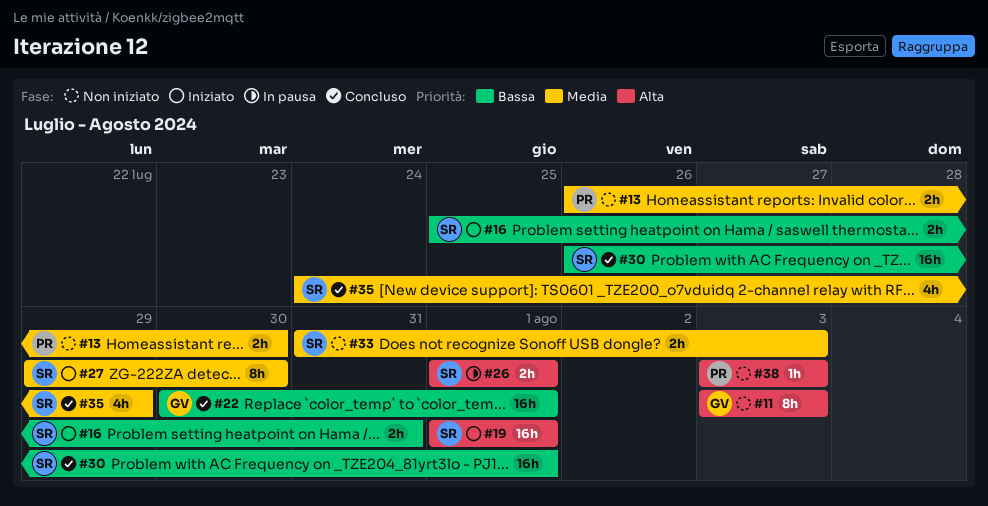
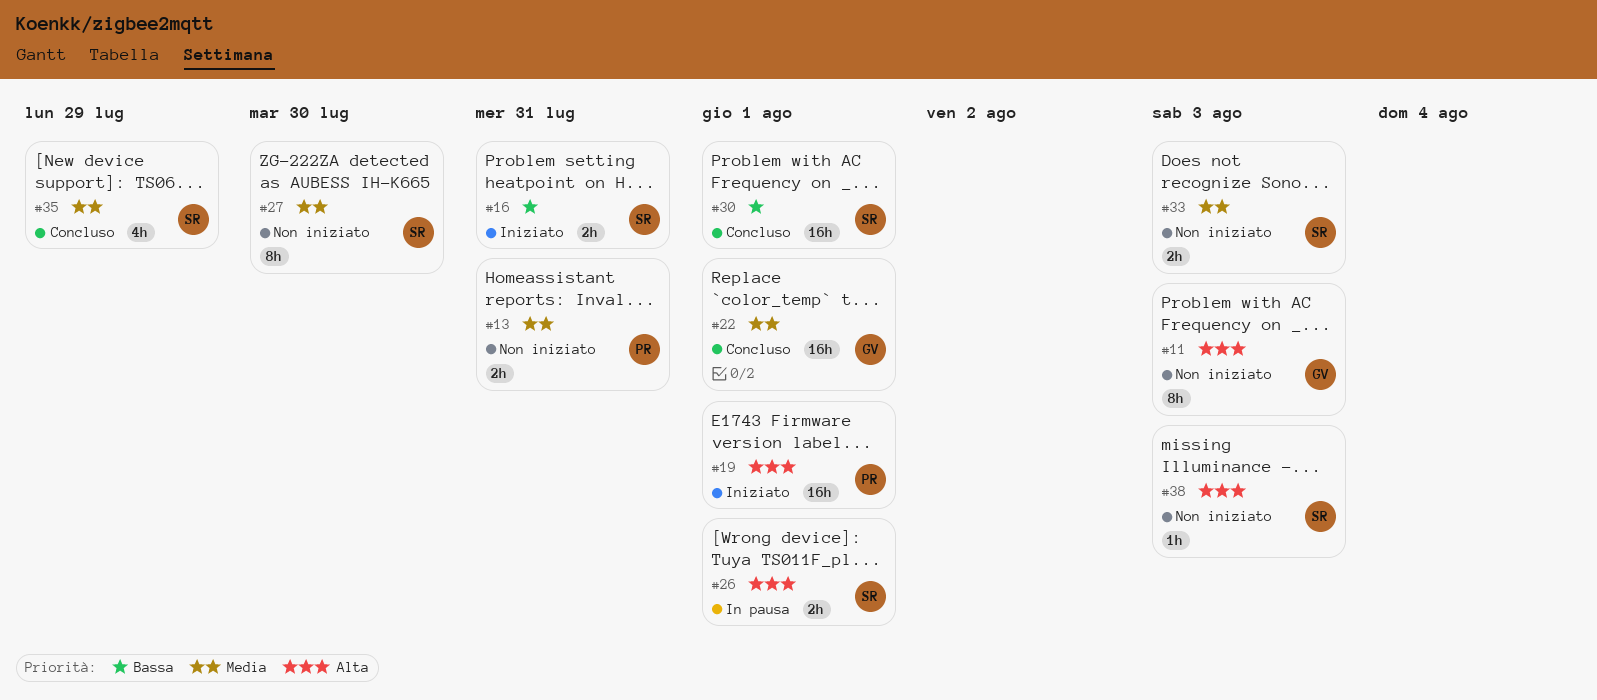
#13, due: Jul 30 -> Jul 31
#19, owner: SR -> PR
#22, priority: Bassa -> Media
#27, status: Iniziato -> Non iniziato
#38, owner: PR -> SR

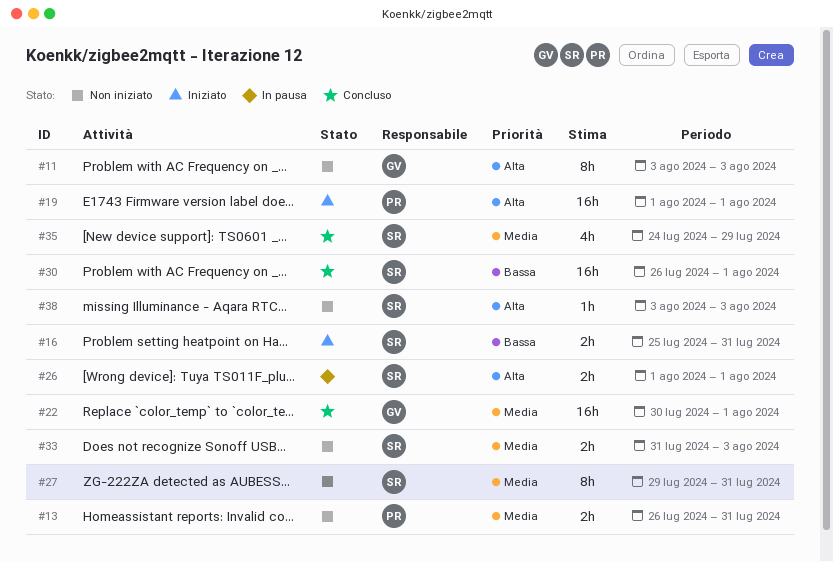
#27, due: Jul 30 -> Jul 31

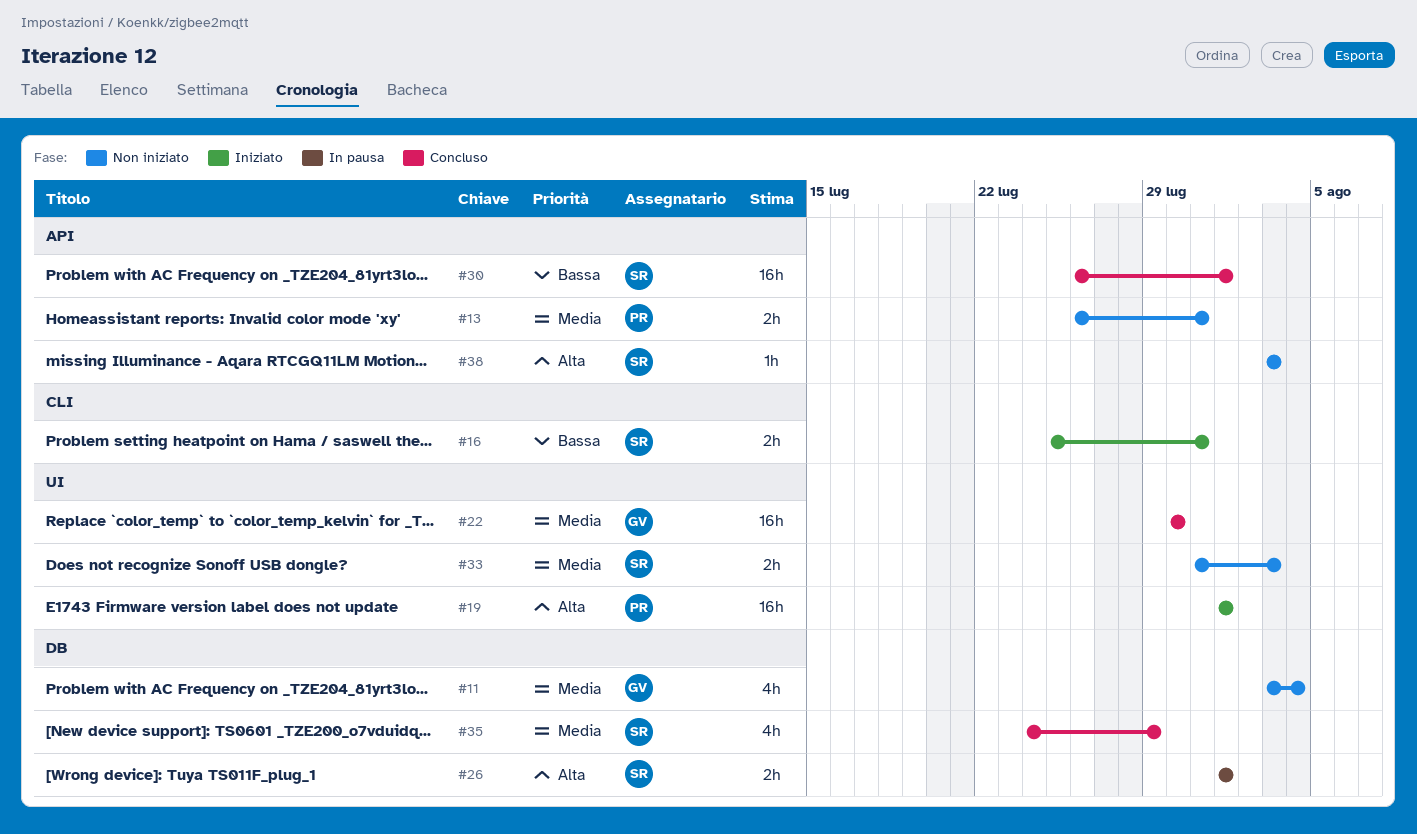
#11, priority: Alta -> Media
#11, estimate: 8h -> 4h
#11, due: Aug 3 -> Aug 4
#22, due: Aug 1 -> Jul 30
#27: present -> none

